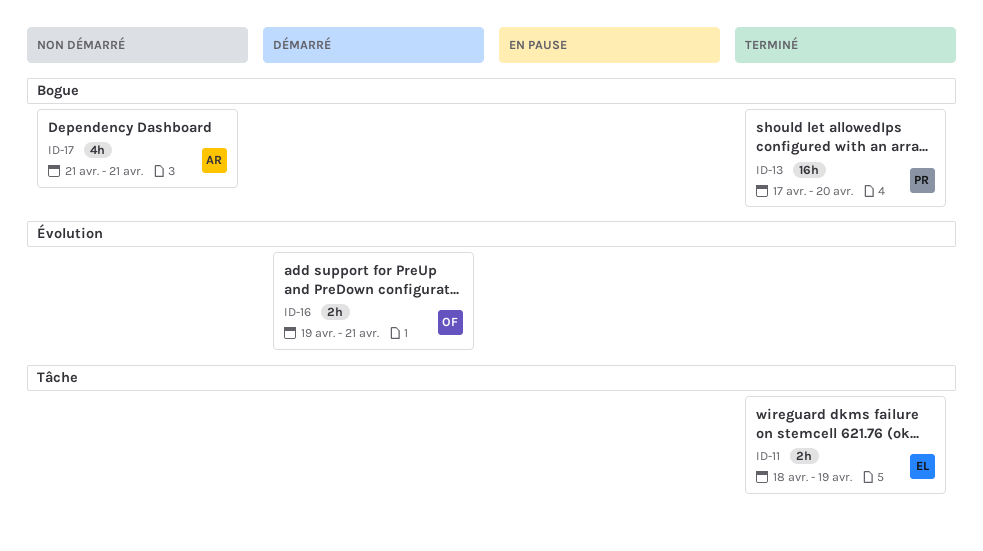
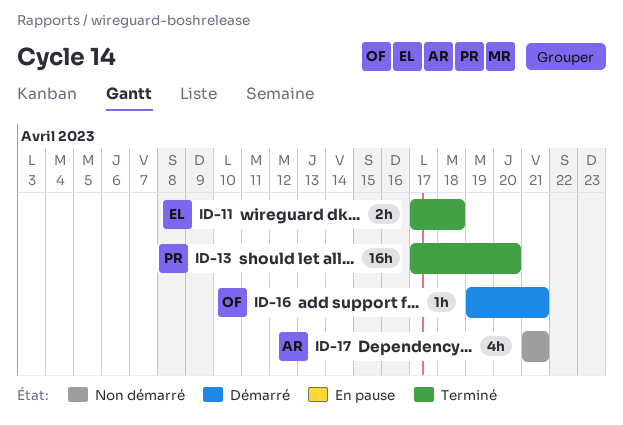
ID-11, start: Apr 18 -> Apr 17
ID-11, due: Apr 19 -> Apr 18
ID-16, estimate: 2h -> 1h

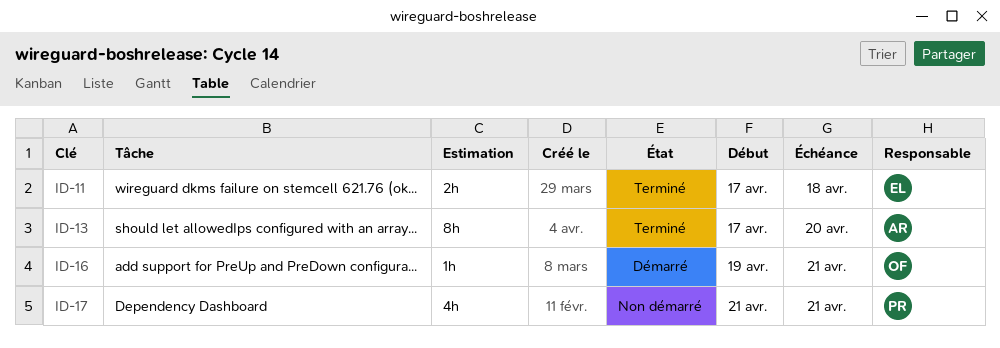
ID-13, owner: PR -> AR
ID-13, estimate: 16h -> 8h
ID-17, owner: AR -> PR

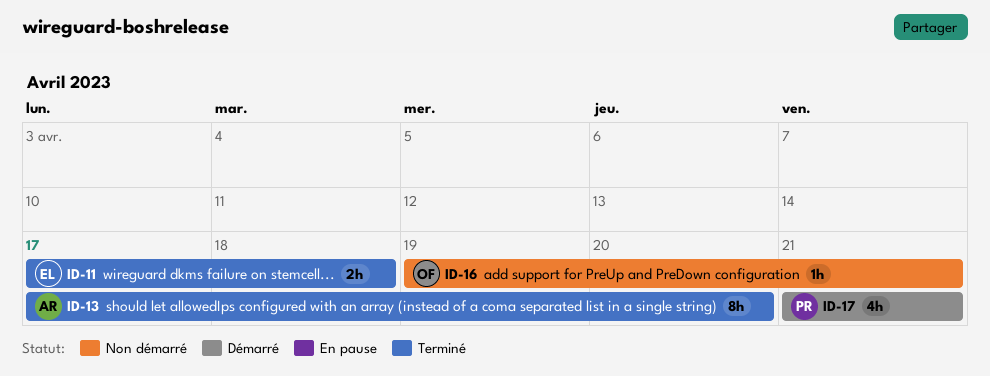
ID-16, status: Démarré -> Non démarré
ID-17, status: Non démarré -> Démarré

